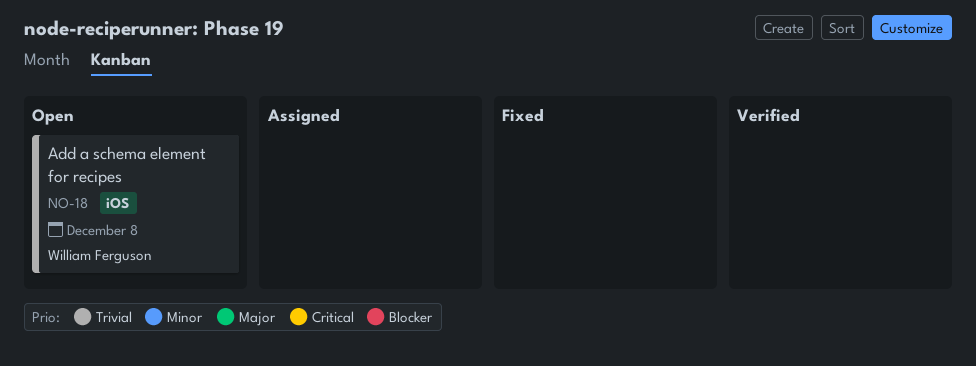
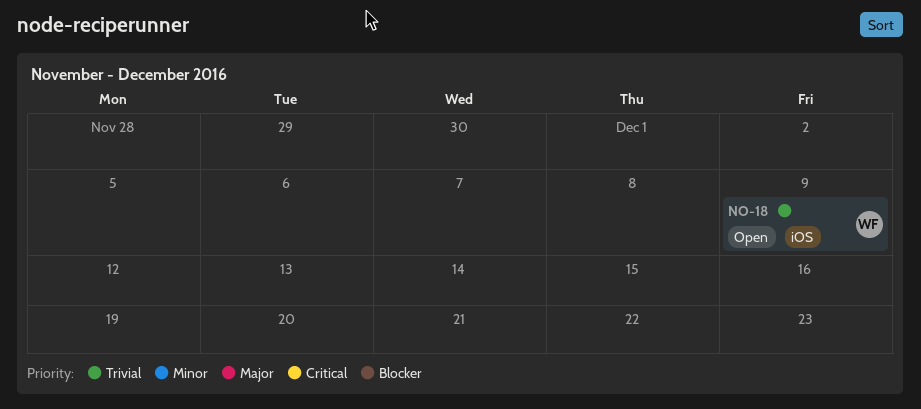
NO-18, due: Dec 8 -> Dec 9

